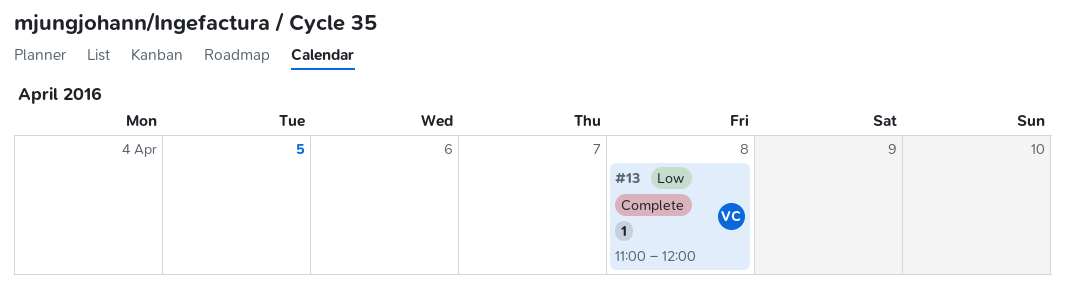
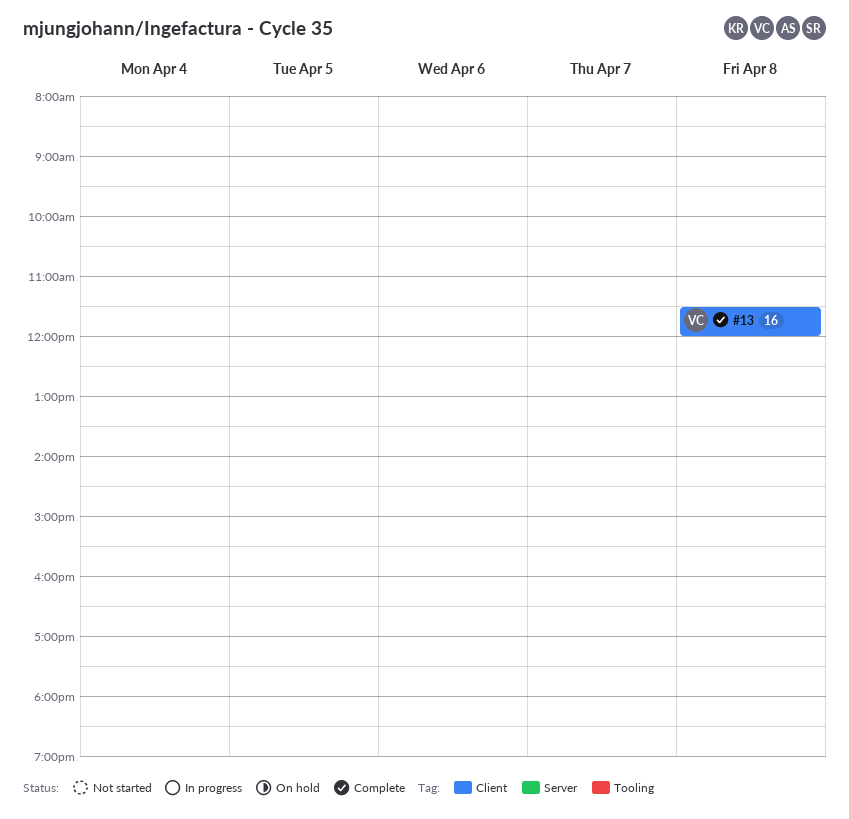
#13, estimate: 1 -> 16
#13, begins: 11:00 -> 11:30

